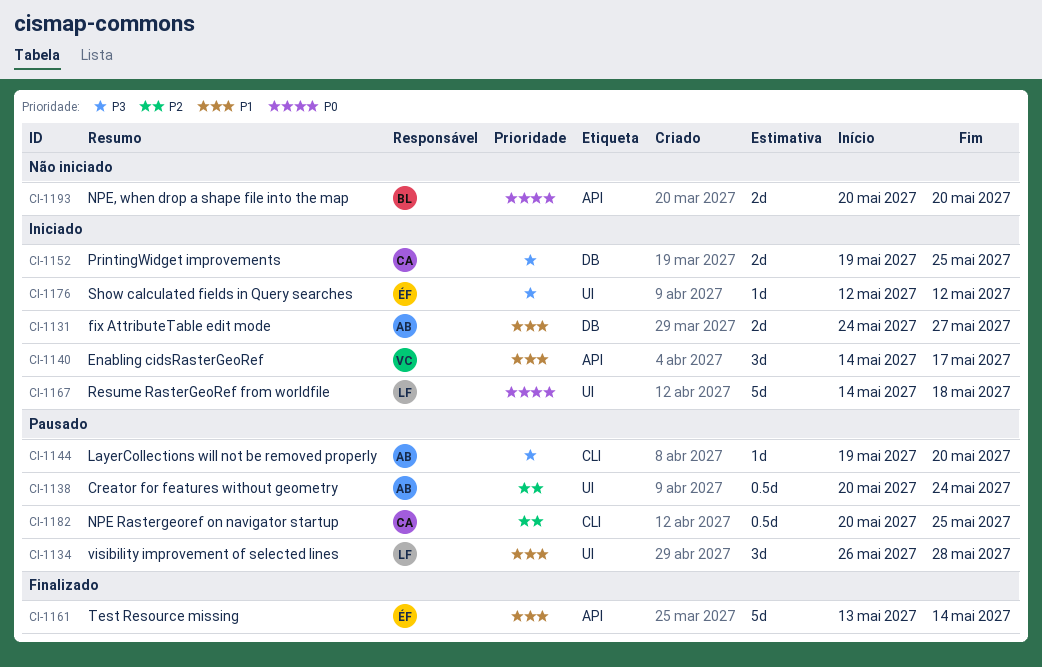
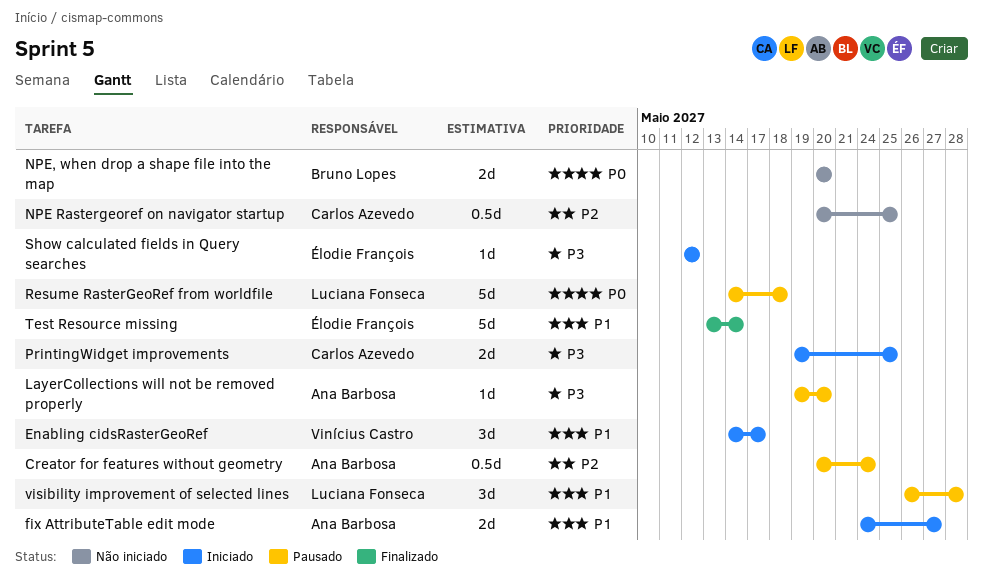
NPE Rastergeoref on navigator startup, status: Pausado -> Não iniciado
Resume RasterGeoRef from worldfile, status: Iniciado -> Pausado

